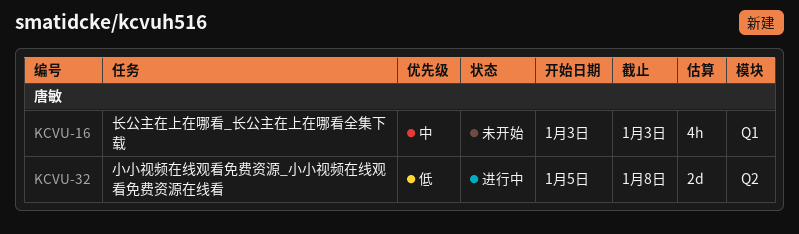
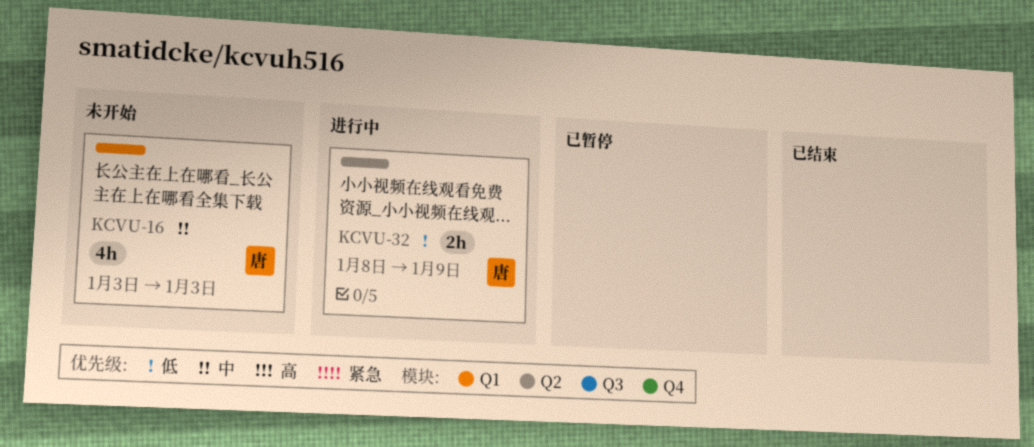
KCVU-32, estimate: 2d -> 2h
KCVU-32, start: Jan 5 -> Jan 8
KCVU-32, due: Jan 8 -> Jan 9

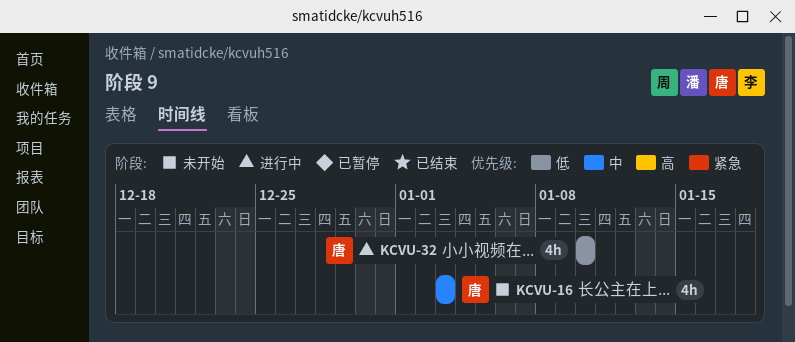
KCVU-32, estimate: 2h -> 4h
KCVU-32, start: Jan 8 -> Jan 10
KCVU-32, due: Jan 9 -> Jan 10

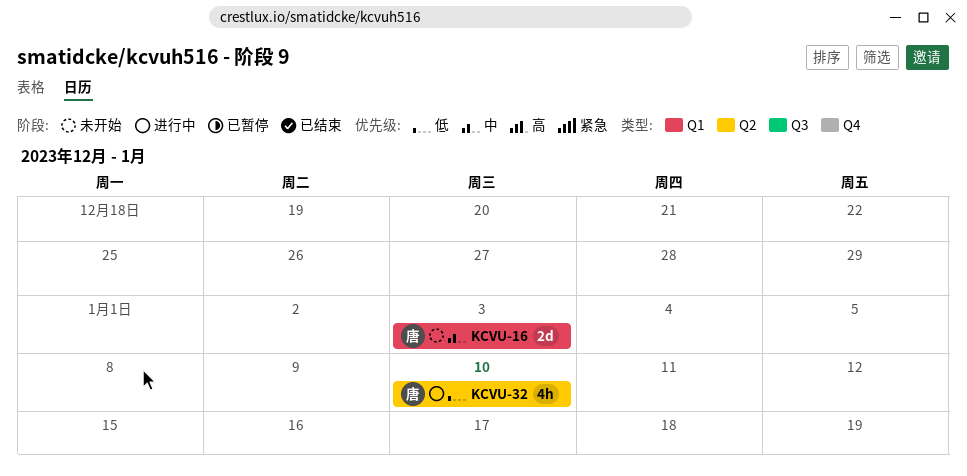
KCVU-16, estimate: 4h -> 2d

